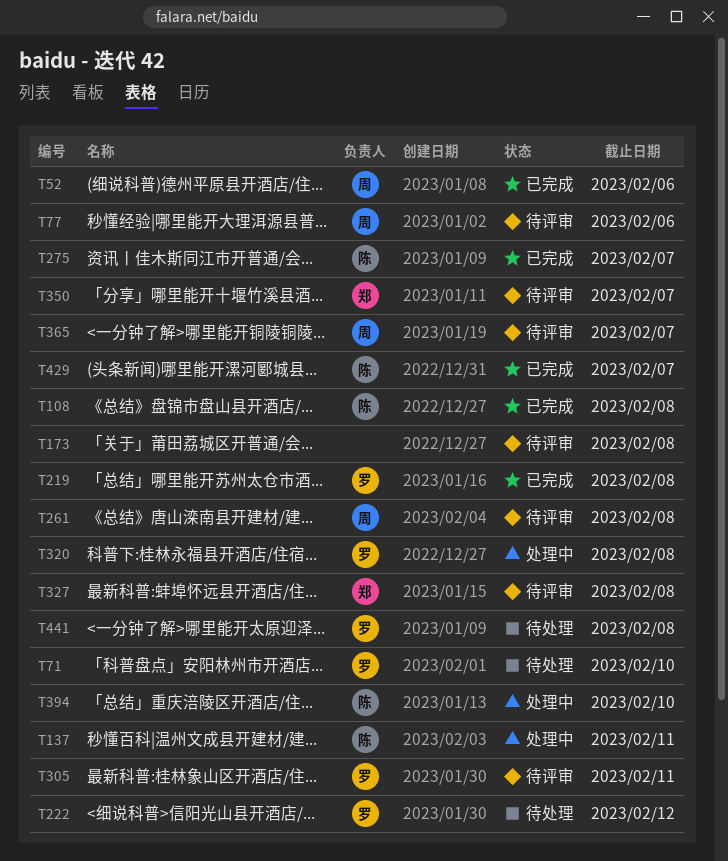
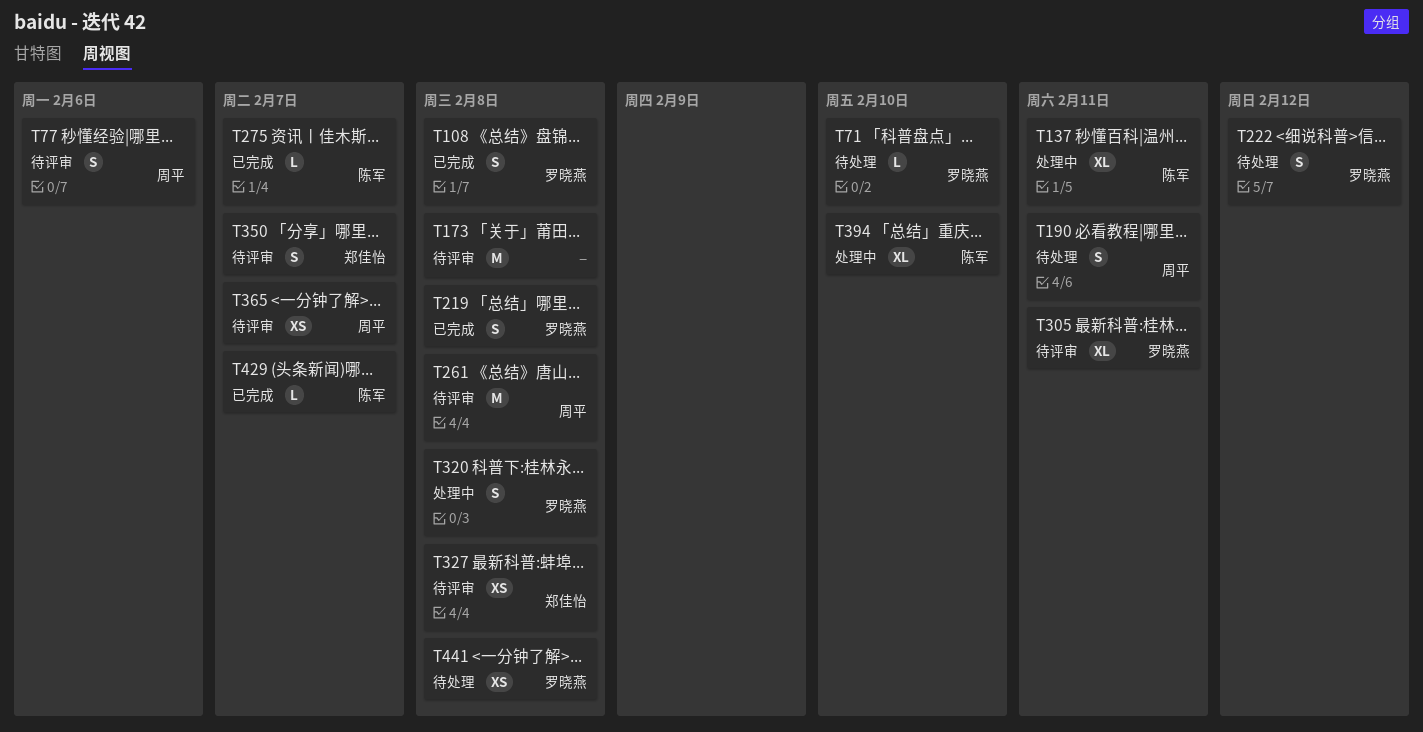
T52: present -> none
T108, owner: 陈军 -> 罗晓燕
T190: none -> present

